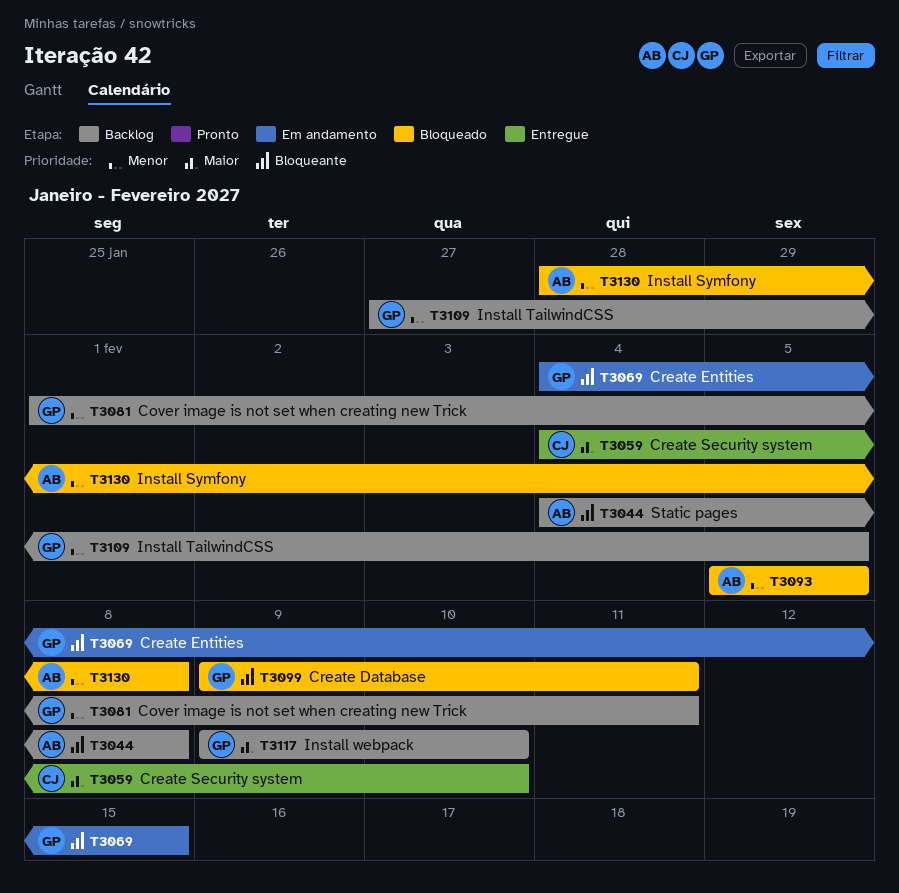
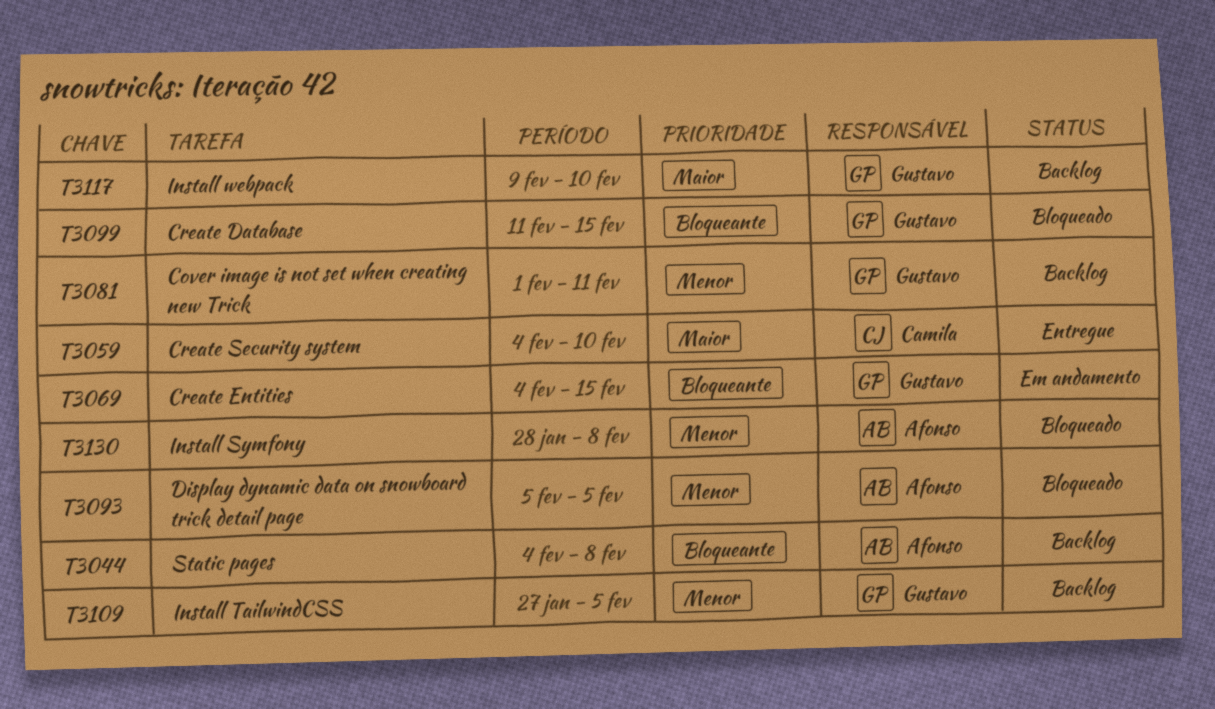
T3099, start: Feb 9 -> Feb 11
T3099, due: Feb 11 -> Feb 15

